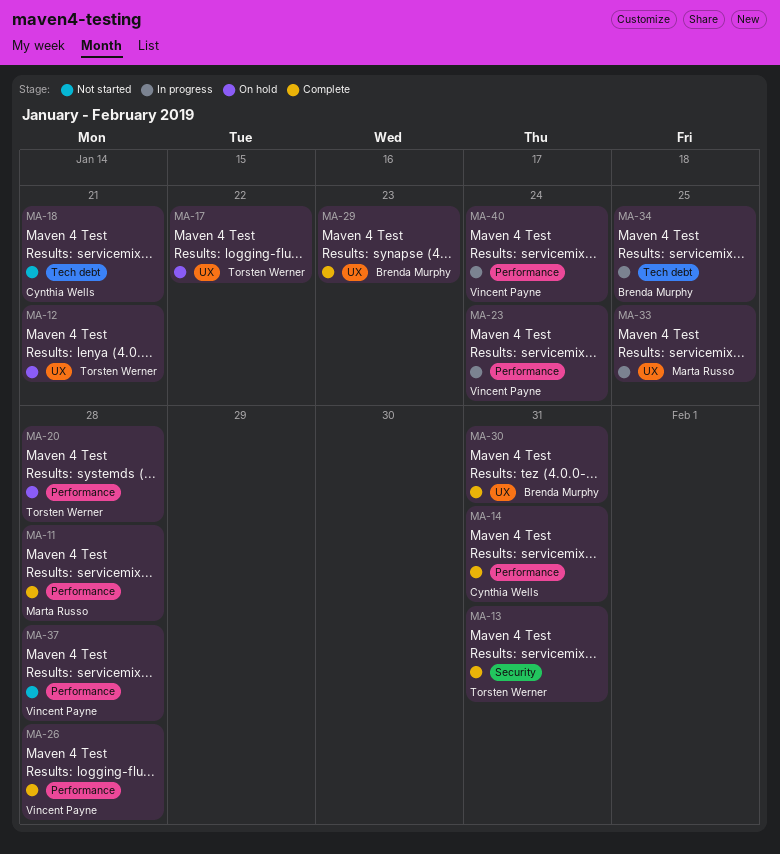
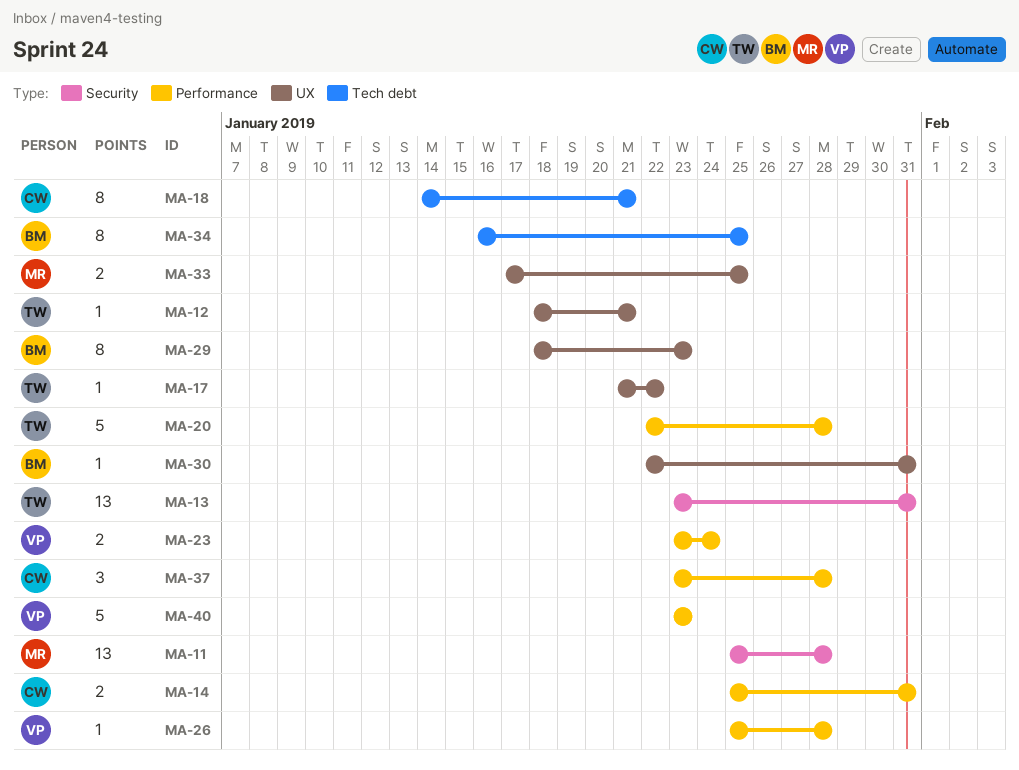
MA-11, label: Performance -> Security
MA-37, owner: Vincent Payne -> Cynthia Wells
MA-40, due: Jan 24 -> Jan 23

